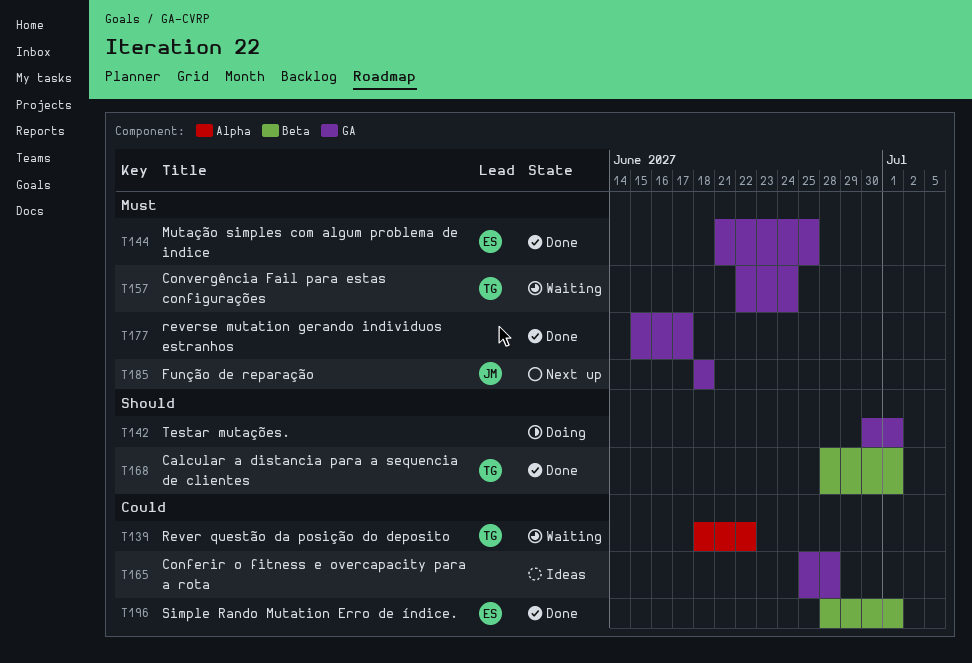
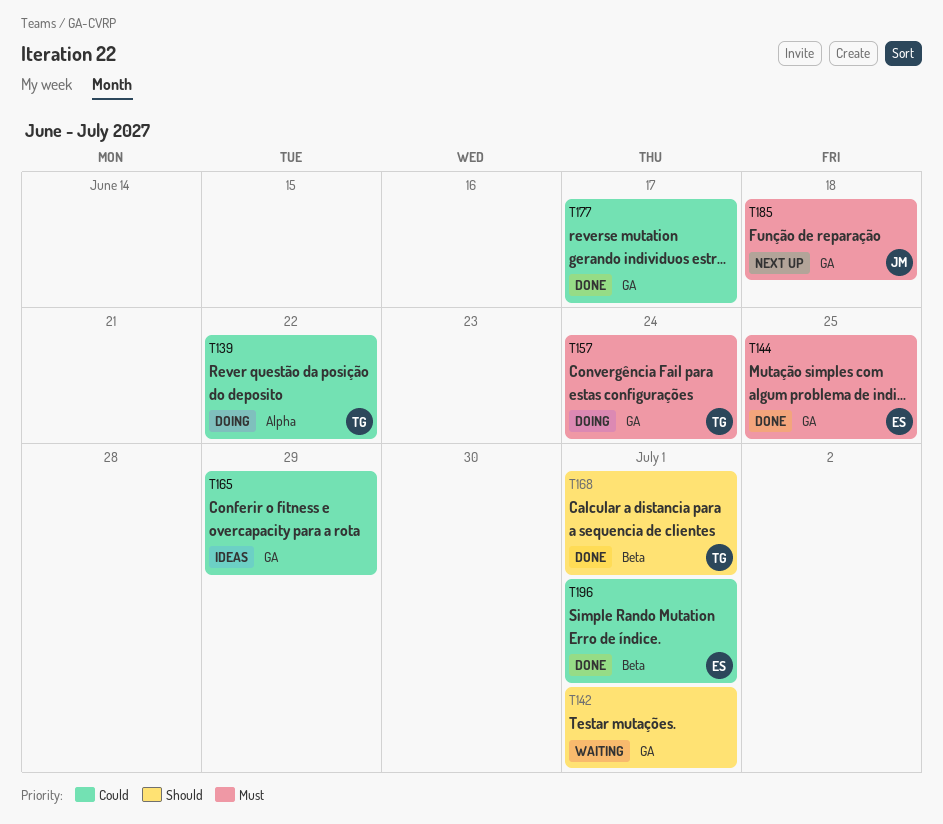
T139, status: Waiting -> Doing
T142, status: Doing -> Waiting
T157, status: Waiting -> Doing
T165, due: Jun 28 -> Jun 29
T177, priority: Must -> Could

